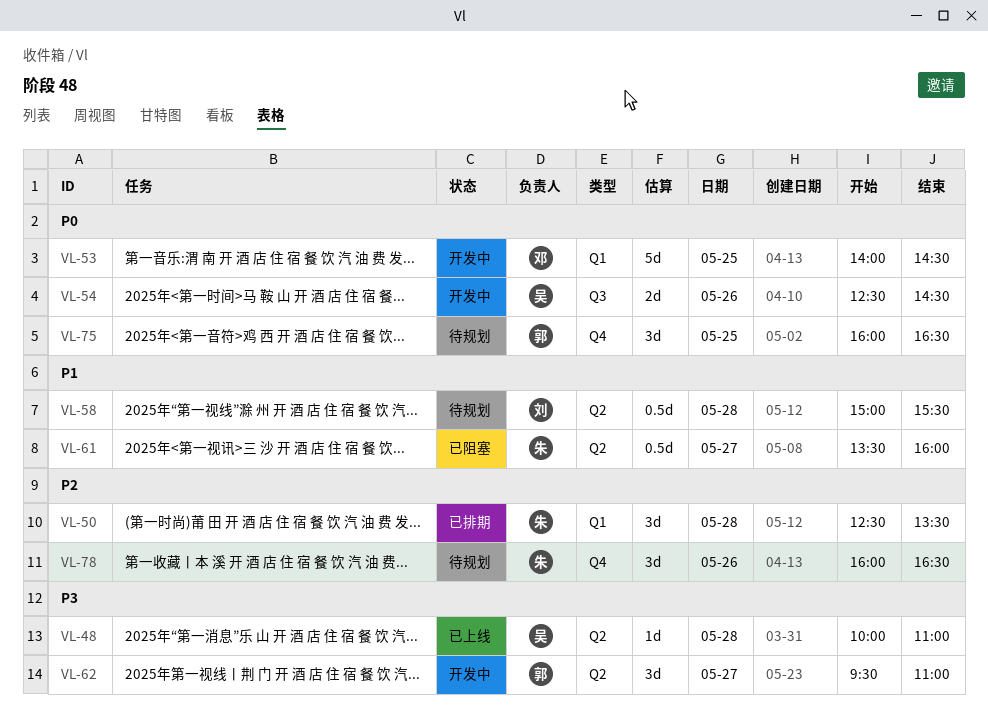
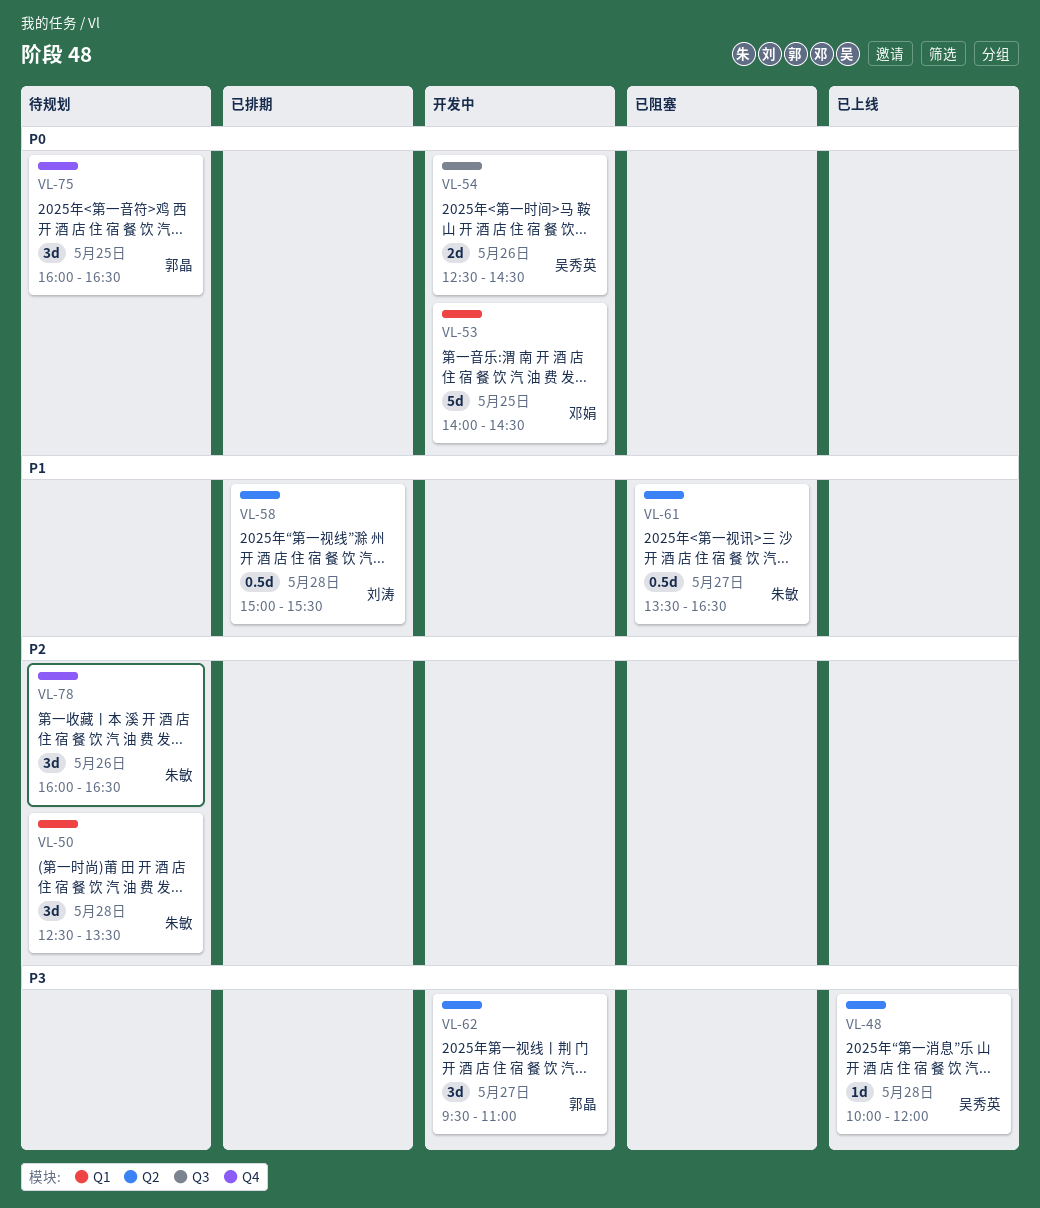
VL-48, ends: 11:00 -> 12:00
VL-50, status: 已排期 -> 待规划
VL-58, status: 待规划 -> 已排期
VL-61, ends: 16:00 -> 16:30

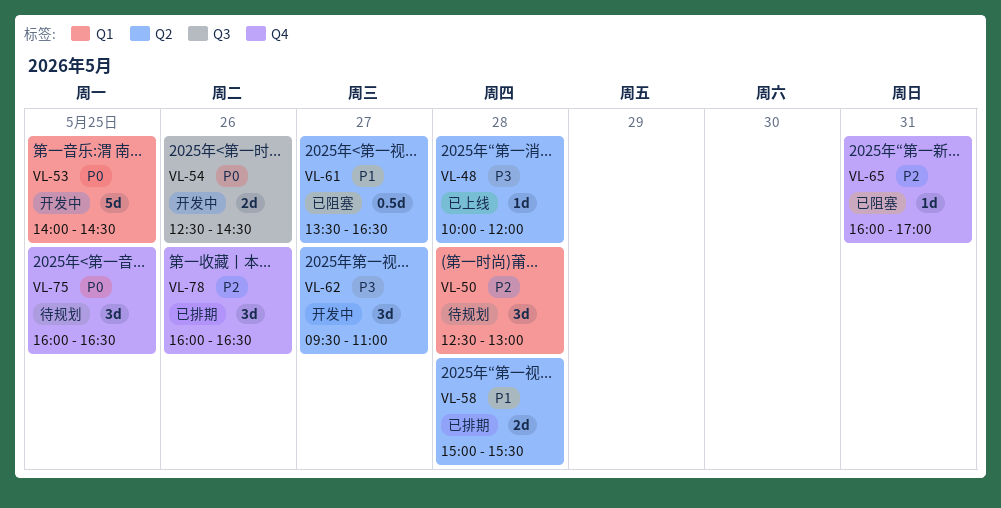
VL-50, ends: 13:30 -> 13:00
VL-58, estimate: 0.5d -> 2d
VL-65: none -> present
VL-78, status: 待规划 -> 已排期

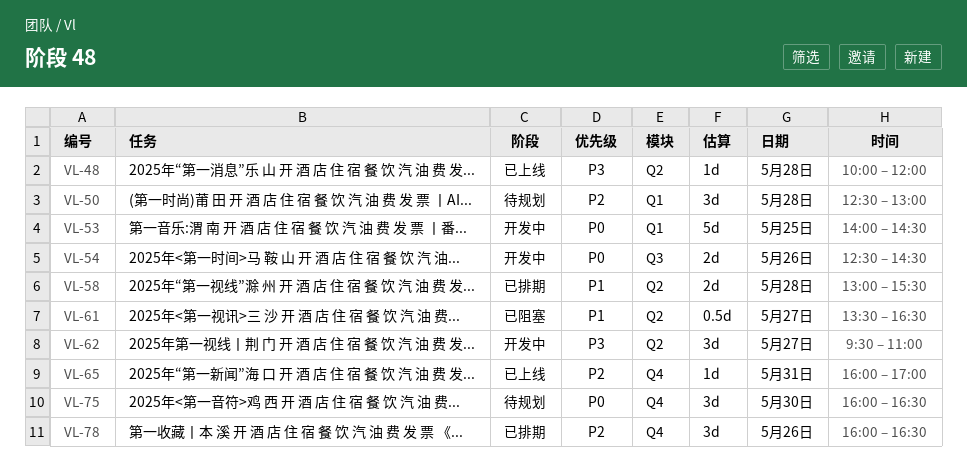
VL-58, begins: 15:00 -> 13:00
VL-65, status: 已阻塞 -> 已上线
VL-75, day: May 25 -> May 30

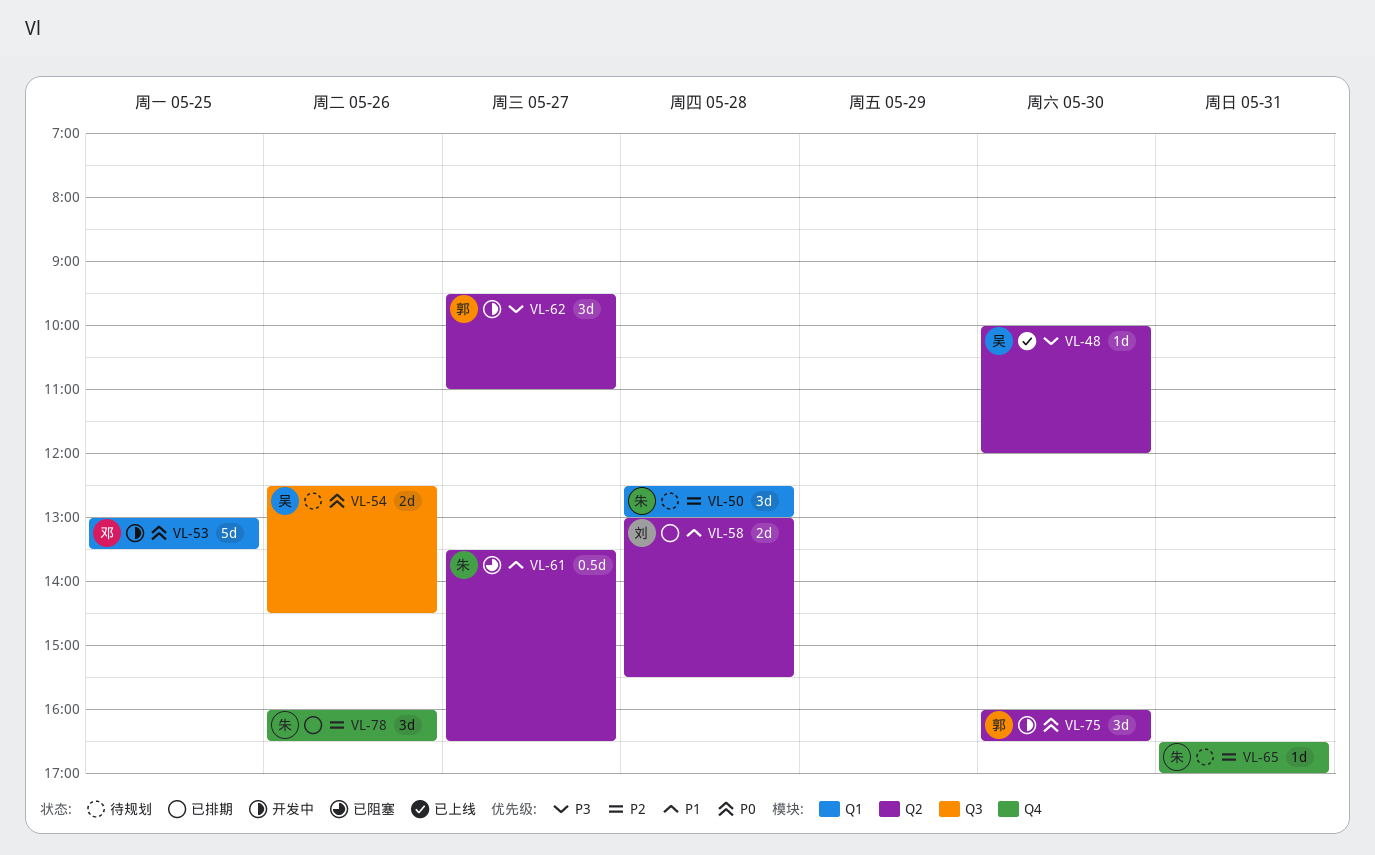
VL-48, day: May 28 -> May 30
VL-53, begins: 14:00 -> 13:00
VL-53, ends: 14:30 -> 13:30
VL-54, status: 开发中 -> 待规划
VL-65, status: 已上线 -> 待规划
VL-65, begins: 16:00 -> 16:30
VL-75, status: 待规划 -> 开发中
VL-75, label: Q4 -> Q2

